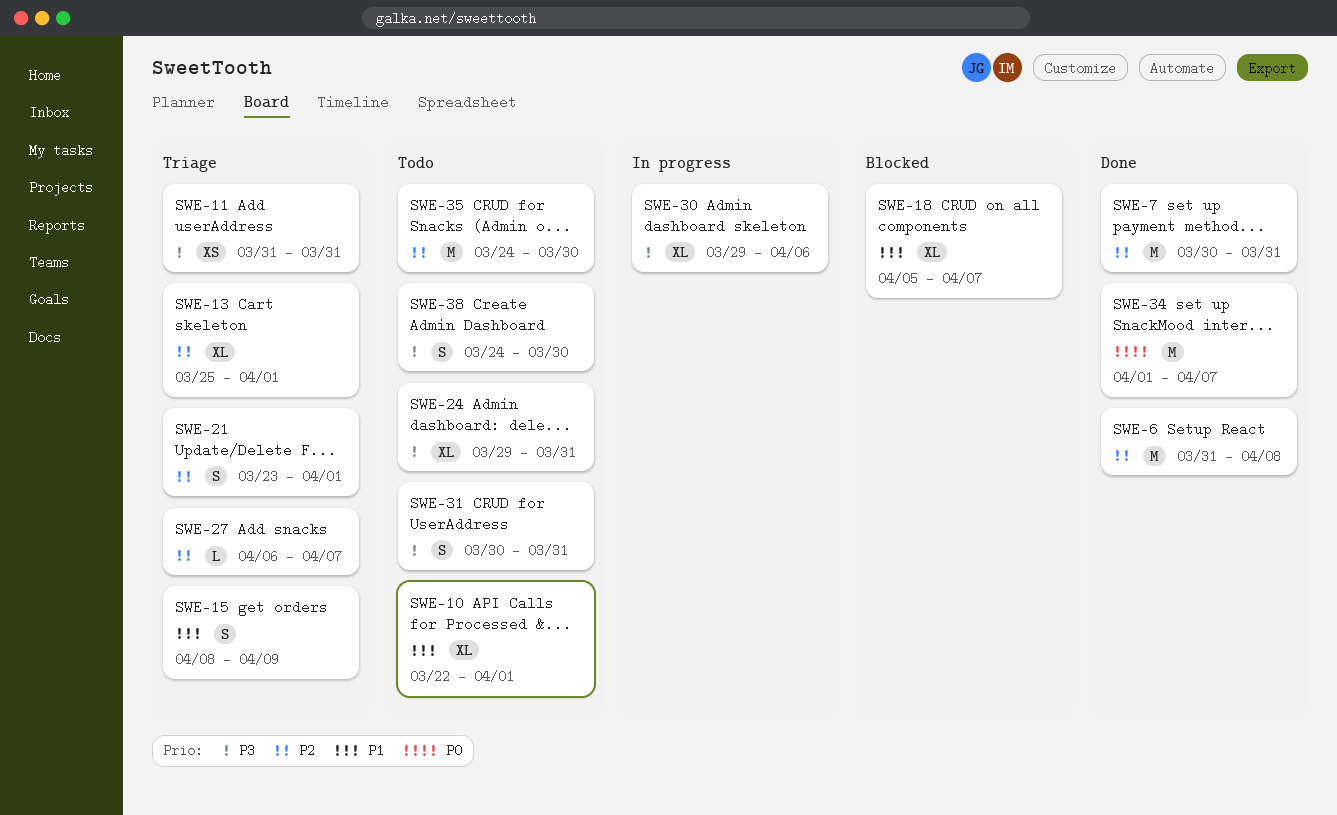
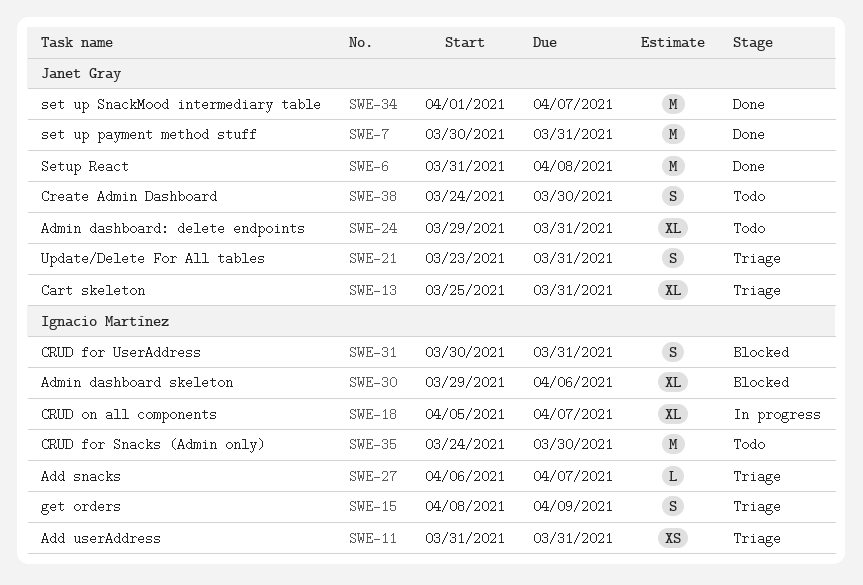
SWE-10: present -> none
SWE-13, due: Apr 1 -> Mar 31
SWE-18, status: Blocked -> In progress
SWE-21, due: Apr 1 -> Mar 31
SWE-30, status: In progress -> Blocked
SWE-31, status: Todo -> Blocked

